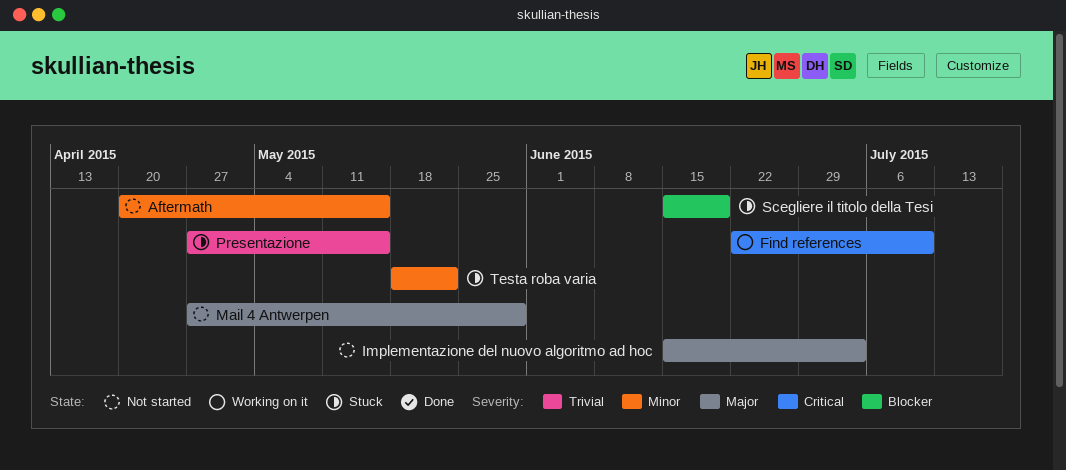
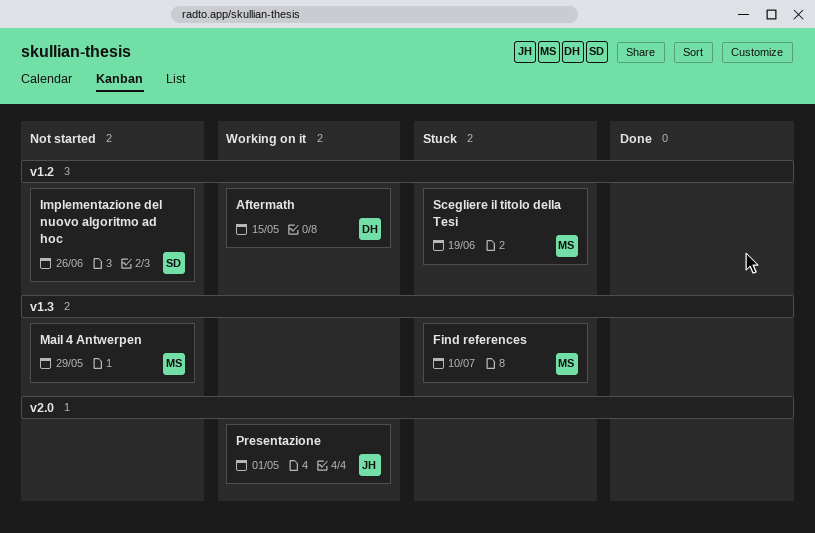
Aftermath, status: Not started -> Working on it
Find references, status: Working on it -> Stuck
Implementazione del nuovo algoritmo ad hoc, due: Jul 3 -> Jun 26
Presentazione, status: Stuck -> Working on it
Presentazione, due: May 15 -> May 1
Testa roba varia: present -> none

